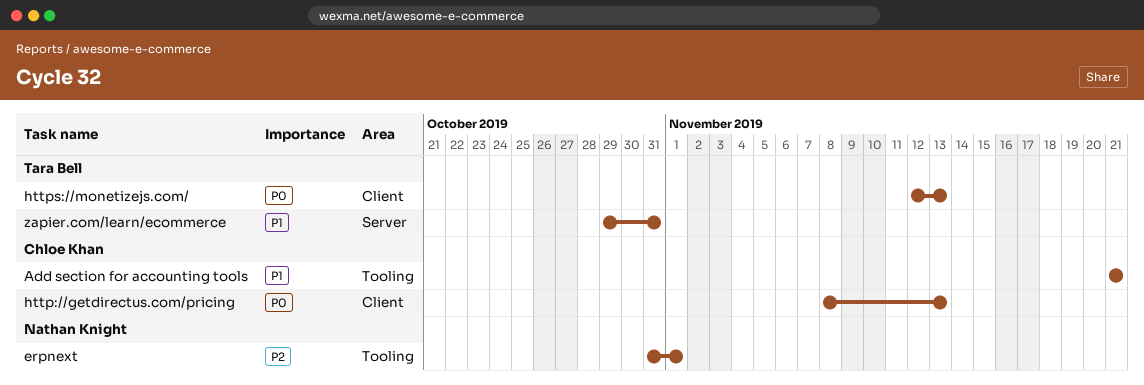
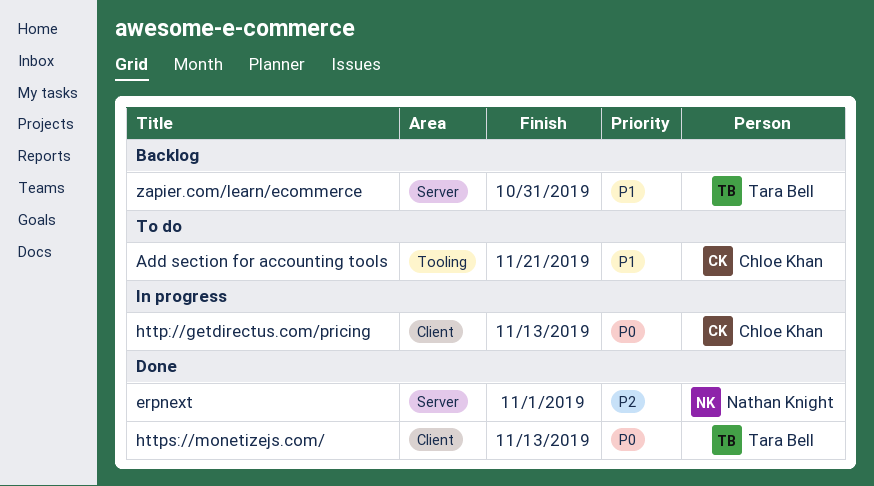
erpnext, label: Tooling -> Server

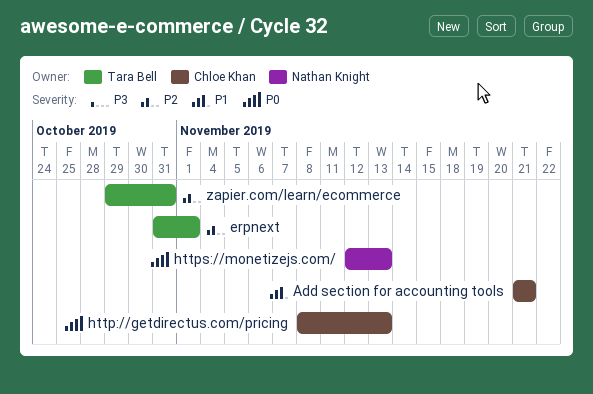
erpnext, owner: Nathan Knight -> Tara Bell
https://monetizejs.com/, owner: Tara Bell -> Nathan Knight
zapier.com/learn/ecommerce, priority: P1 -> P2

